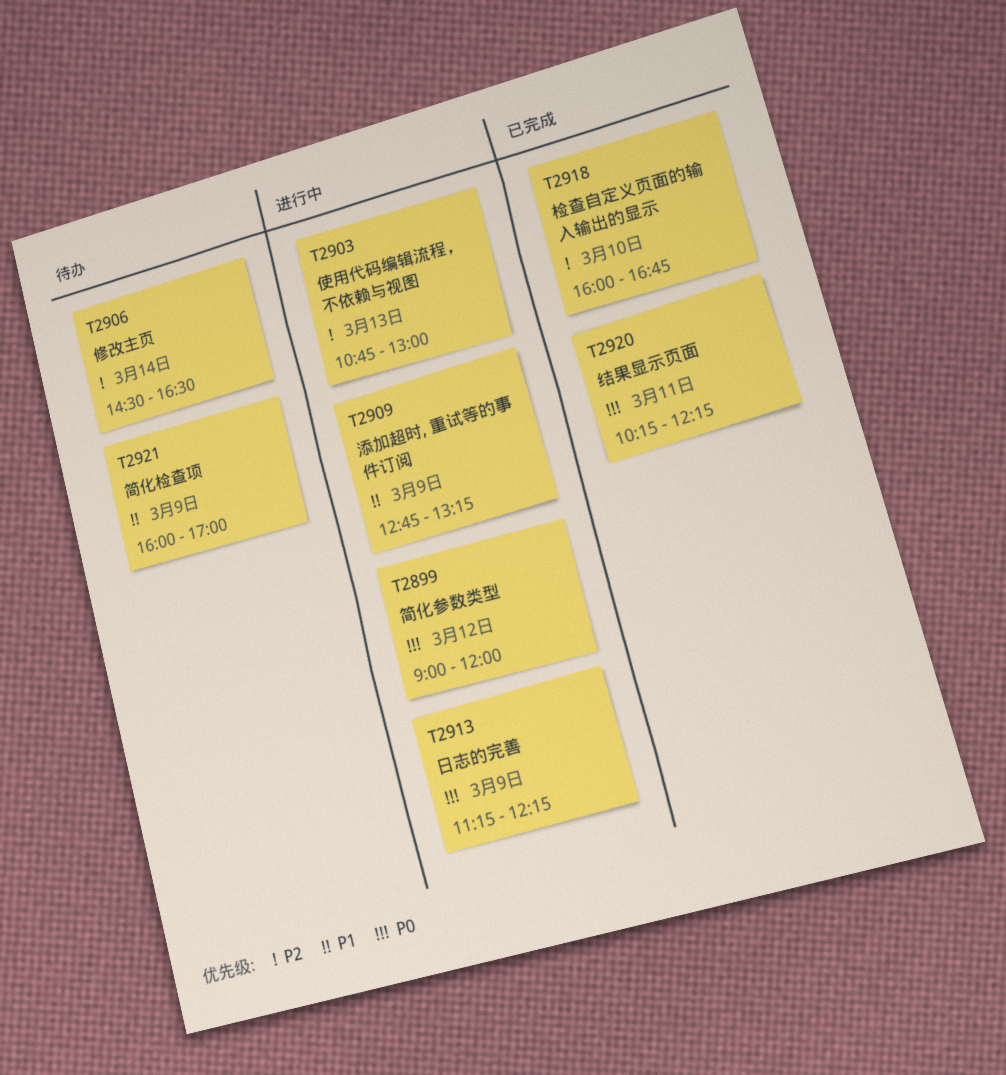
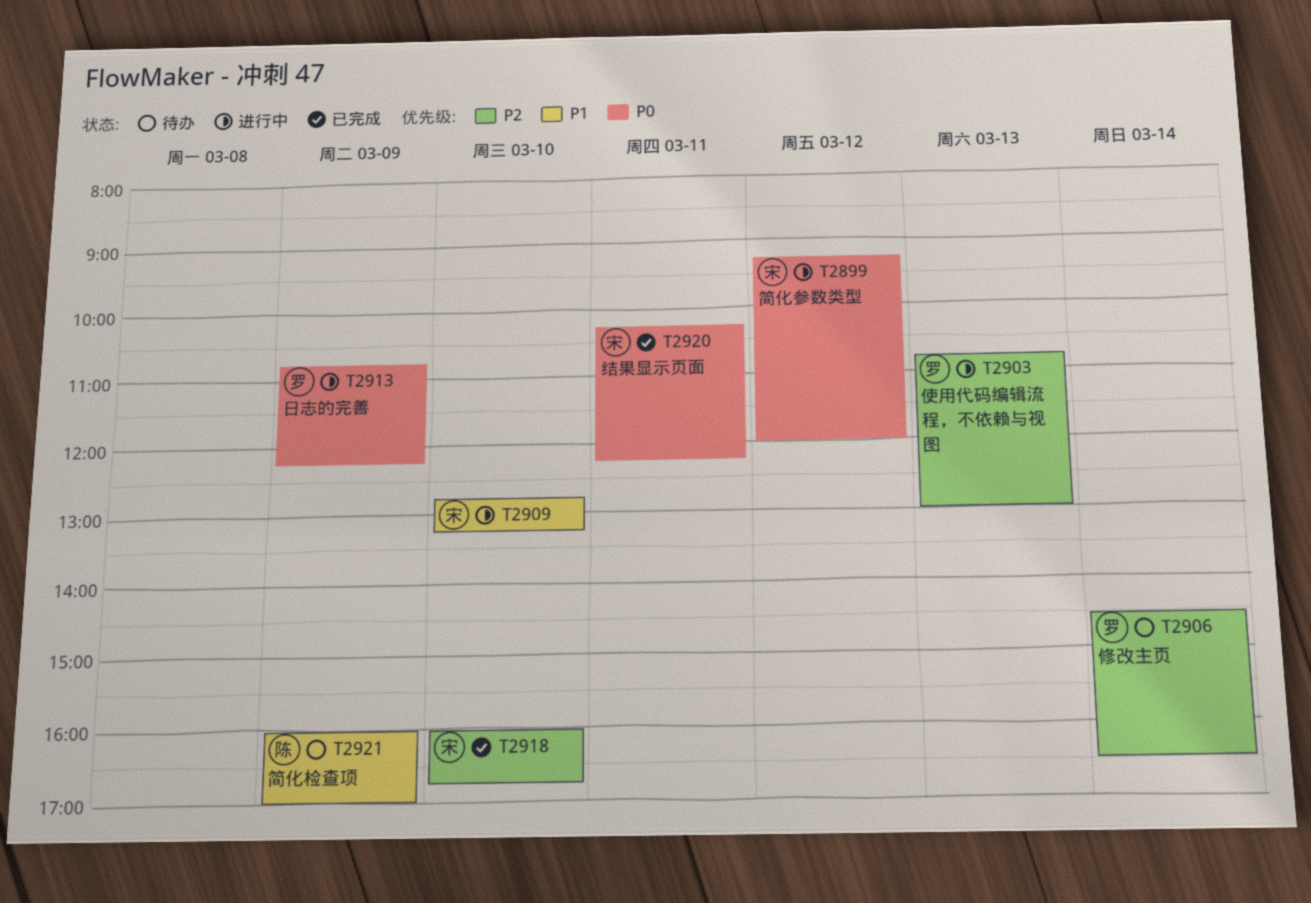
T2899, begins: 09:00 -> 09:15
T2909, day: Mar 9 -> Mar 10
T2913, begins: 11:15 -> 10:45

